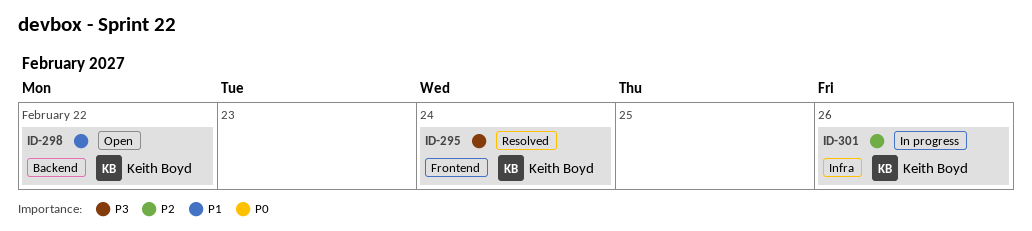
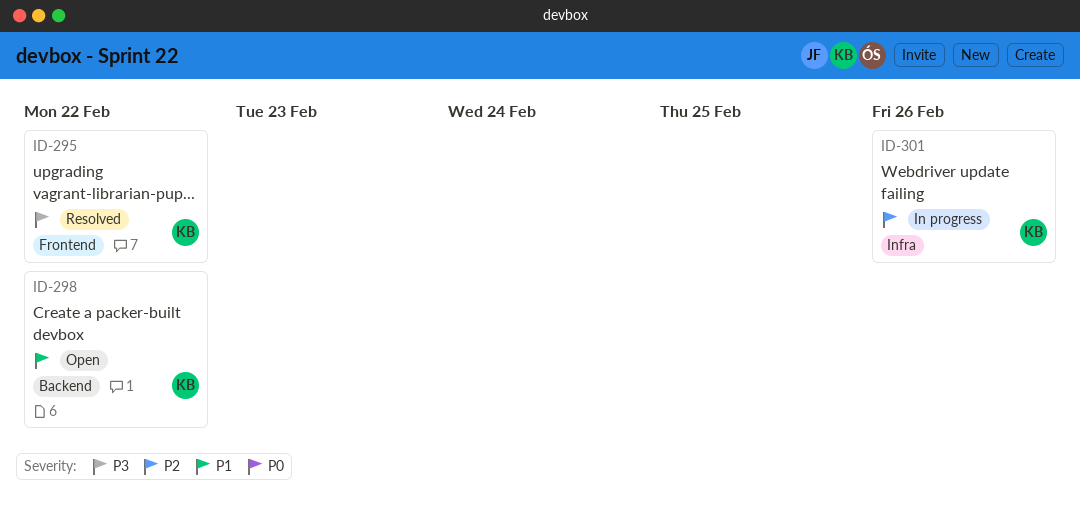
ID-295, due: Feb 24 -> Feb 22

